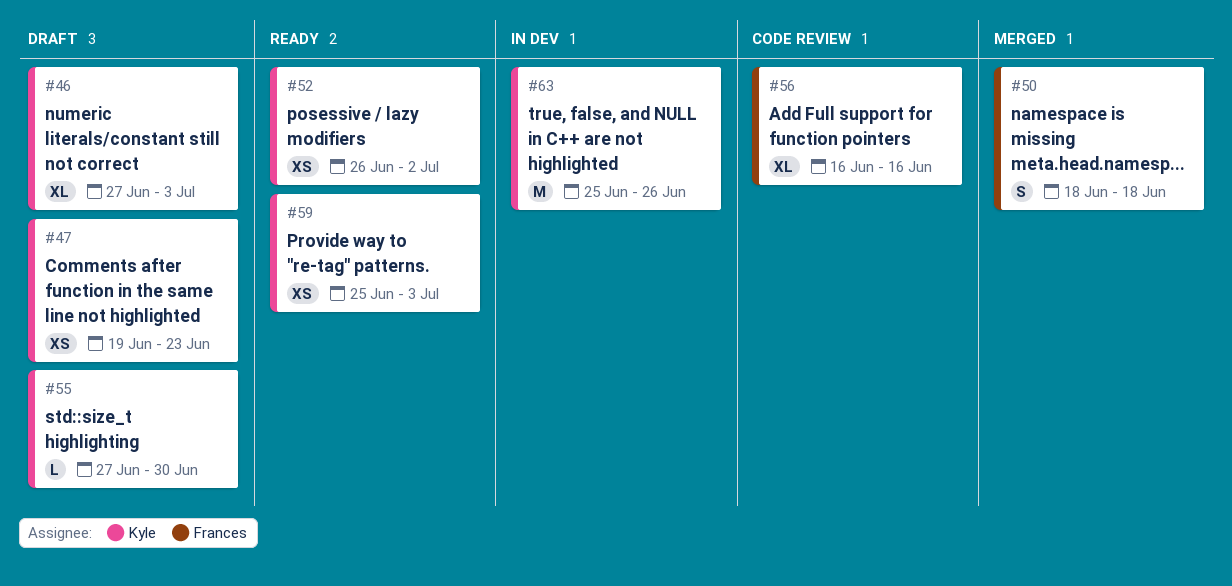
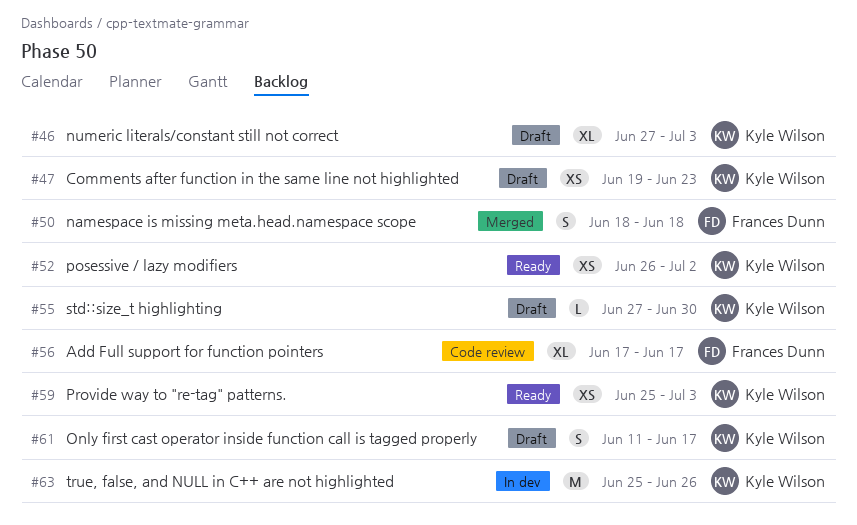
#56, start: Jun 16 -> Jun 17
#56, due: Jun 16 -> Jun 17
#61: none -> present

